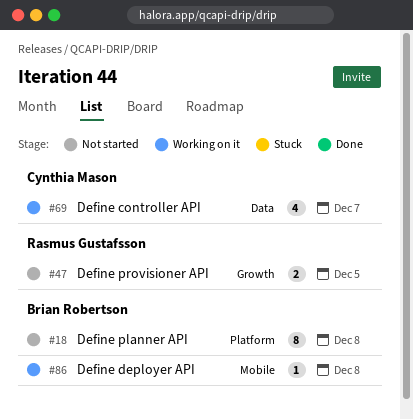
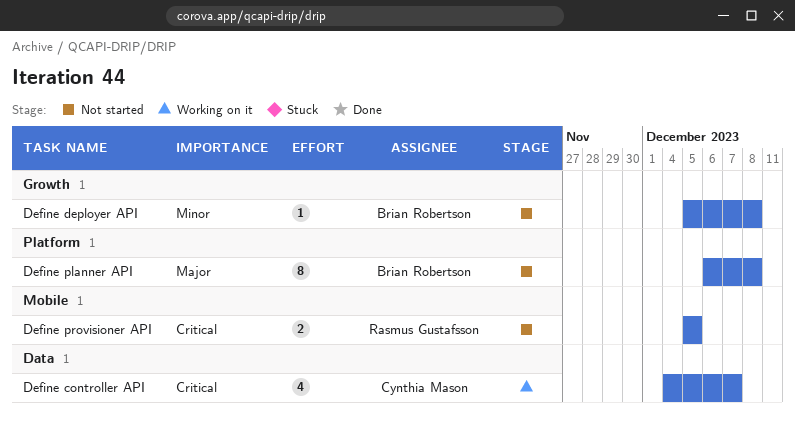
Define deployer API, status: Working on it -> Not started
Define deployer API, label: Mobile -> Growth
Define provisioner API, label: Growth -> Mobile

